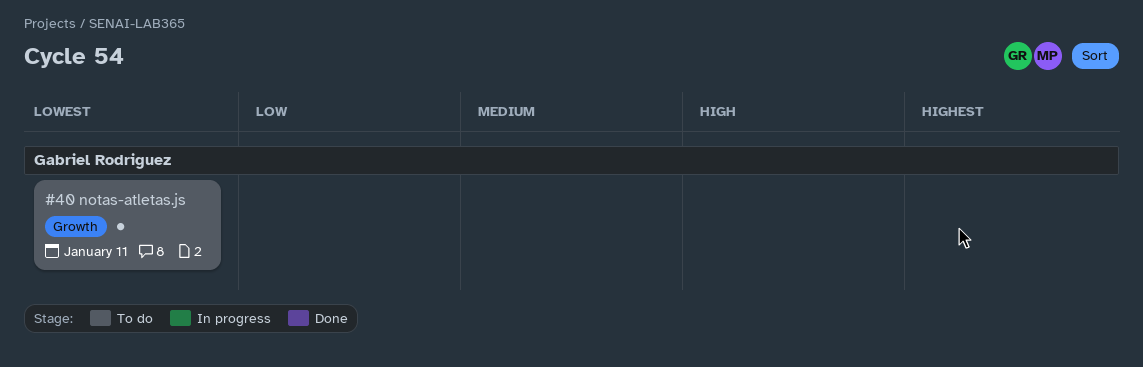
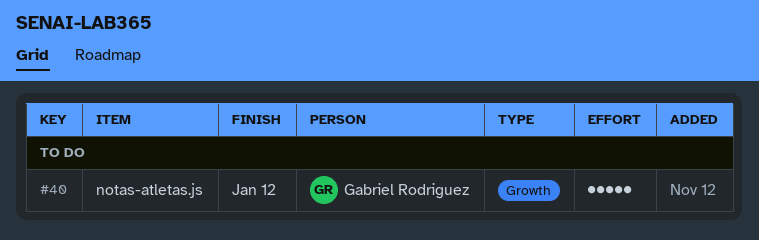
#40, estimate: 1 -> 5
#40, due: Jan 11 -> Jan 12

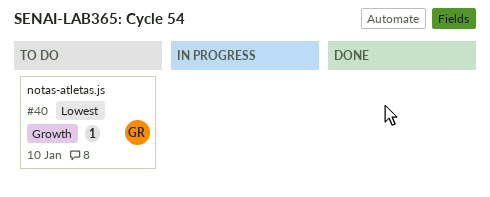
#40, estimate: 5 -> 1
#40, due: Jan 12 -> Jan 10

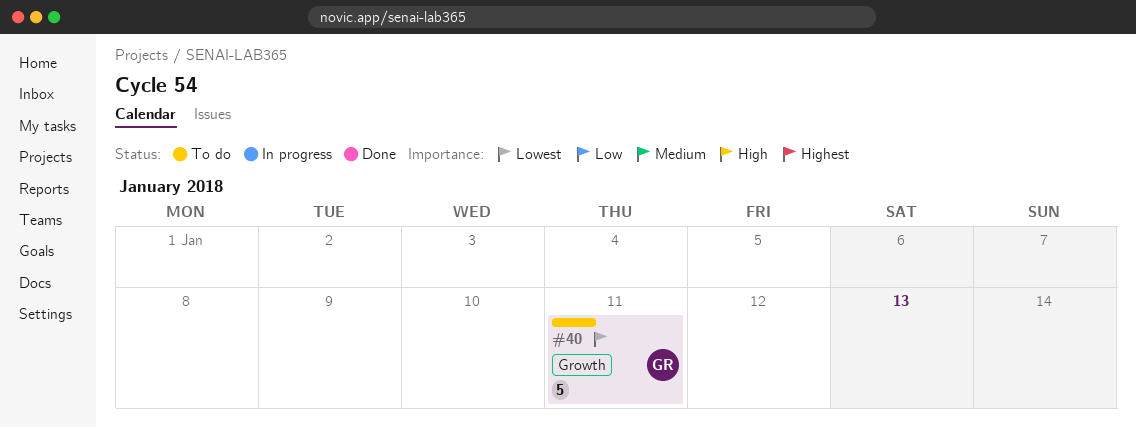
#40, estimate: 1 -> 5
#40, due: Jan 10 -> Jan 11

